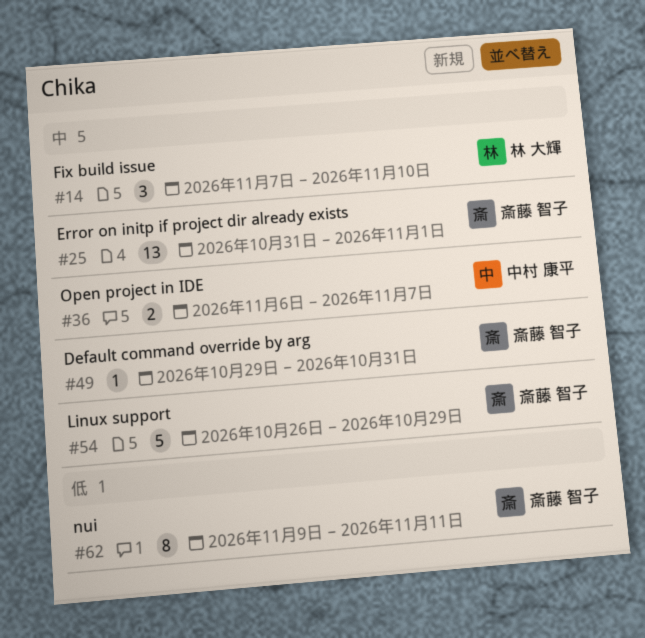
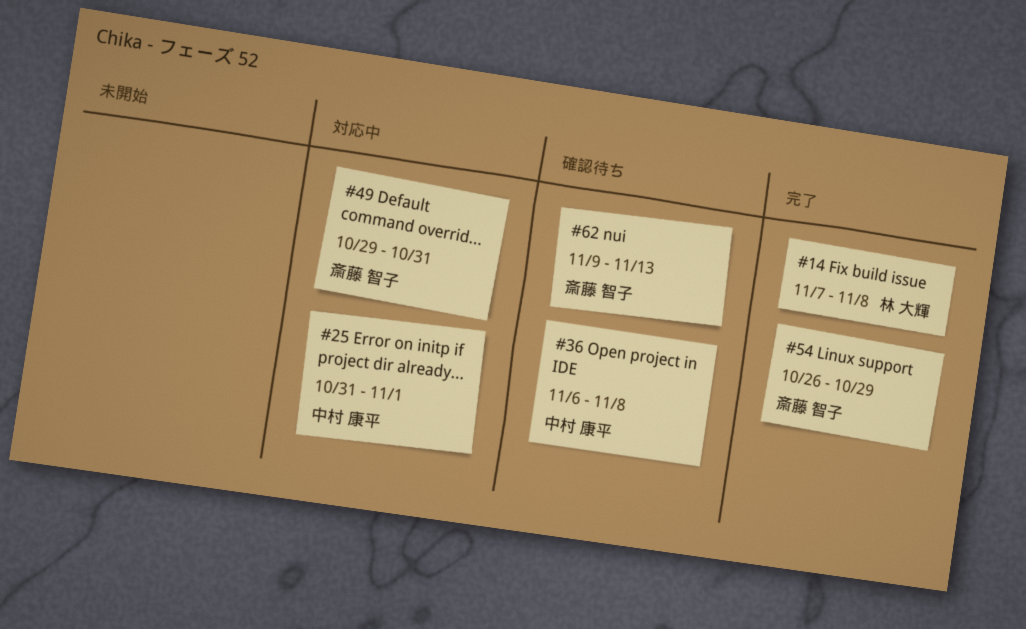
#14, due: Nov 10 -> Nov 8
#25, owner: 斎藤 智子 -> 中村 康平
#36, due: Nov 7 -> Nov 8
#62, due: Nov 11 -> Nov 13

